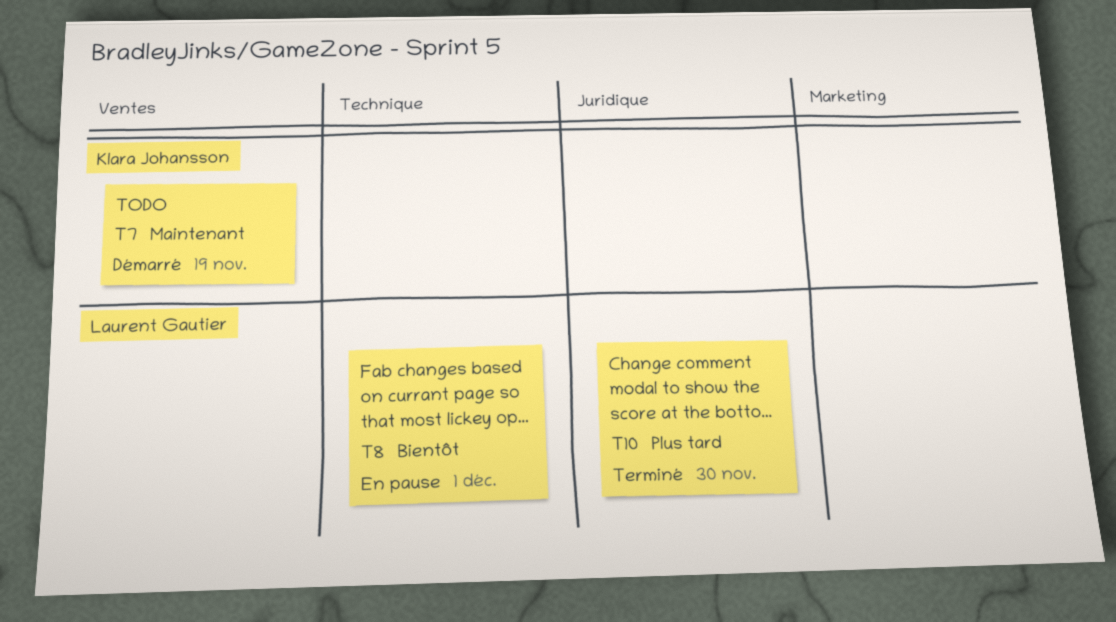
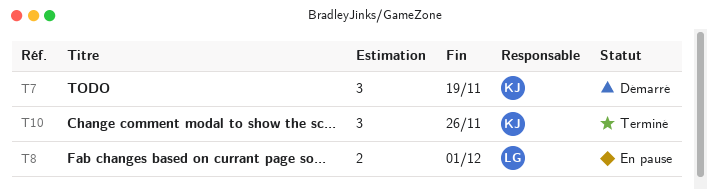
T10, owner: Laurent Gautier -> Klara Johansson
T10, due: Nov 30 -> Nov 26

